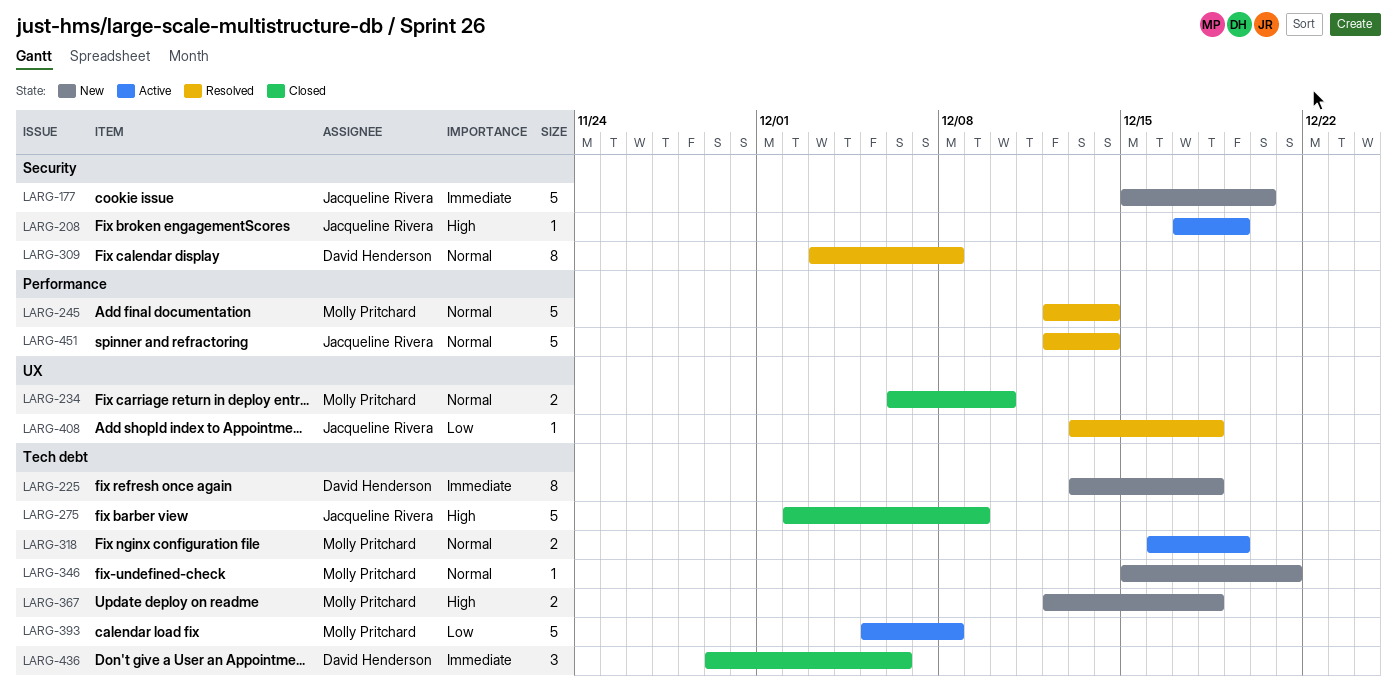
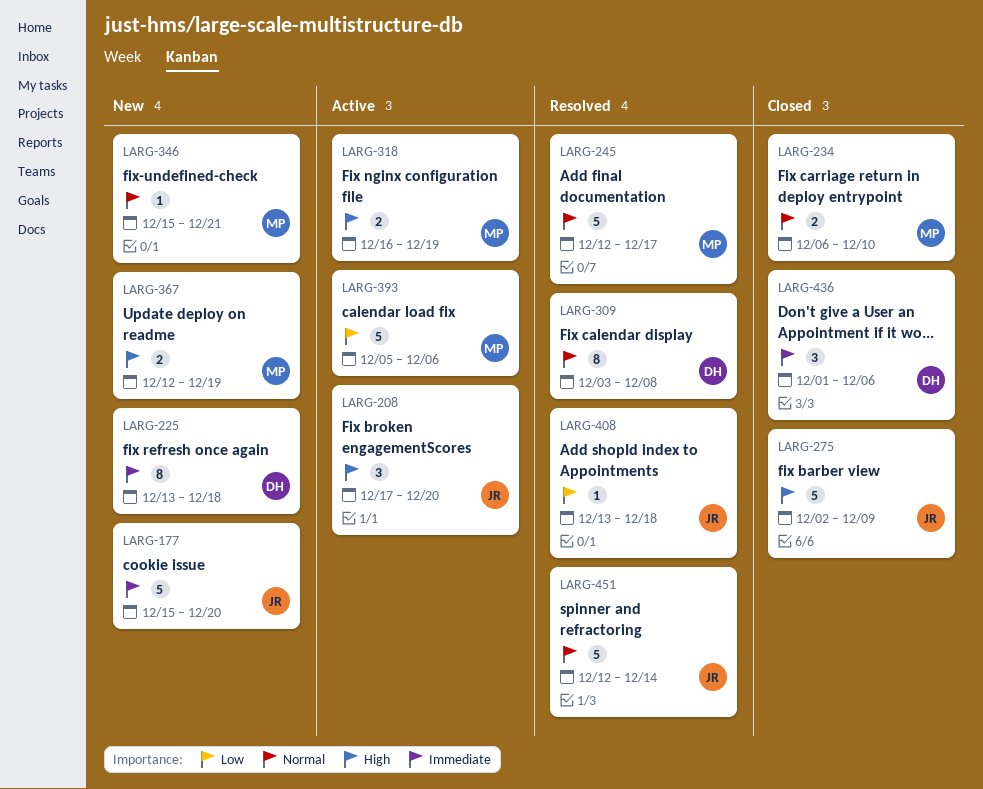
LARG-208, estimate: 1 -> 3
LARG-208, due: Dec 19 -> Dec 20
LARG-245, due: Dec 14 -> Dec 17
LARG-318, priority: Normal -> High
LARG-367, due: Dec 18 -> Dec 19
LARG-393, due: Dec 8 -> Dec 6
LARG-436, start: Nov 29 -> Dec 1

